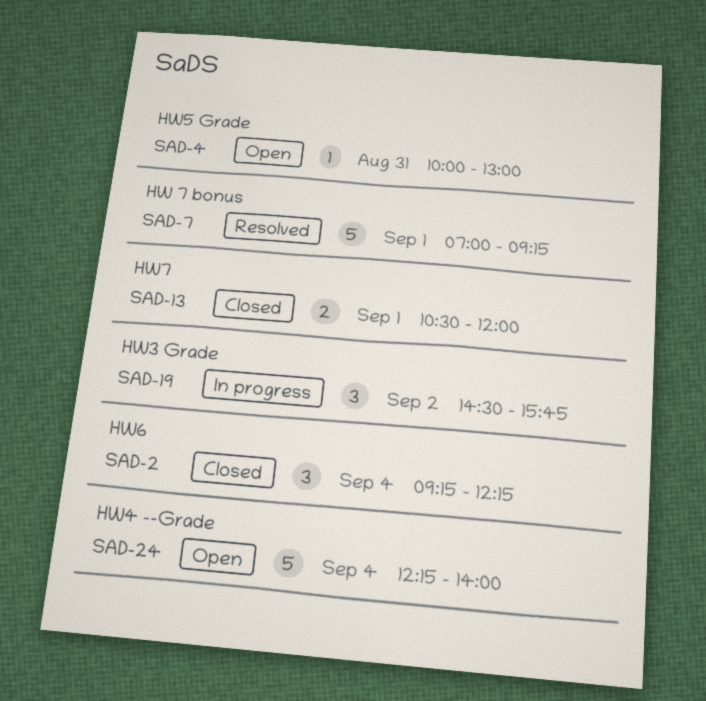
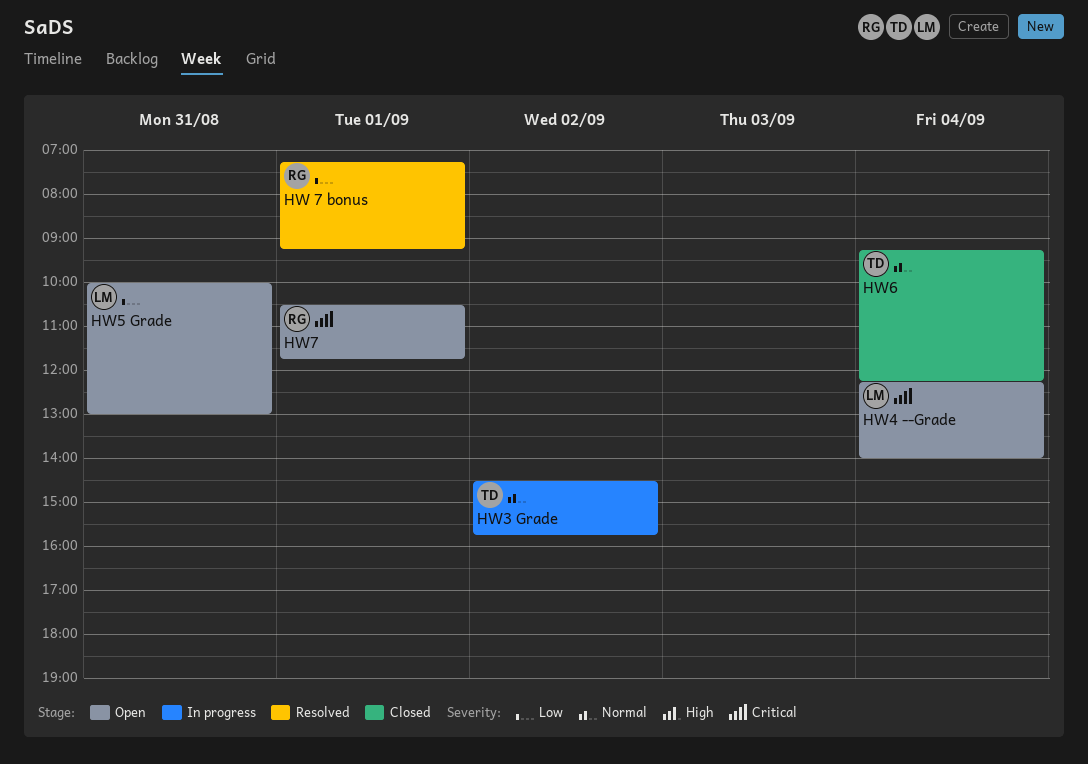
HW 7 bonus, begins: 07:00 -> 07:15
HW7, status: Closed -> Open
HW7, ends: 12:00 -> 11:45

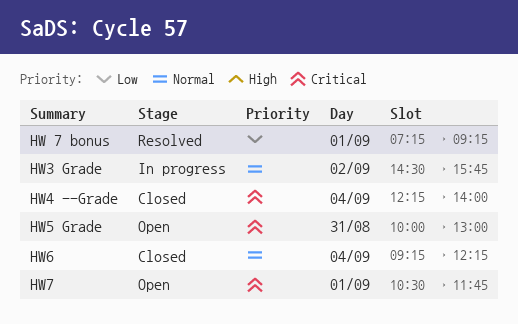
HW4 --Grade, status: Open -> Closed
HW5 Grade, priority: Low -> Critical

